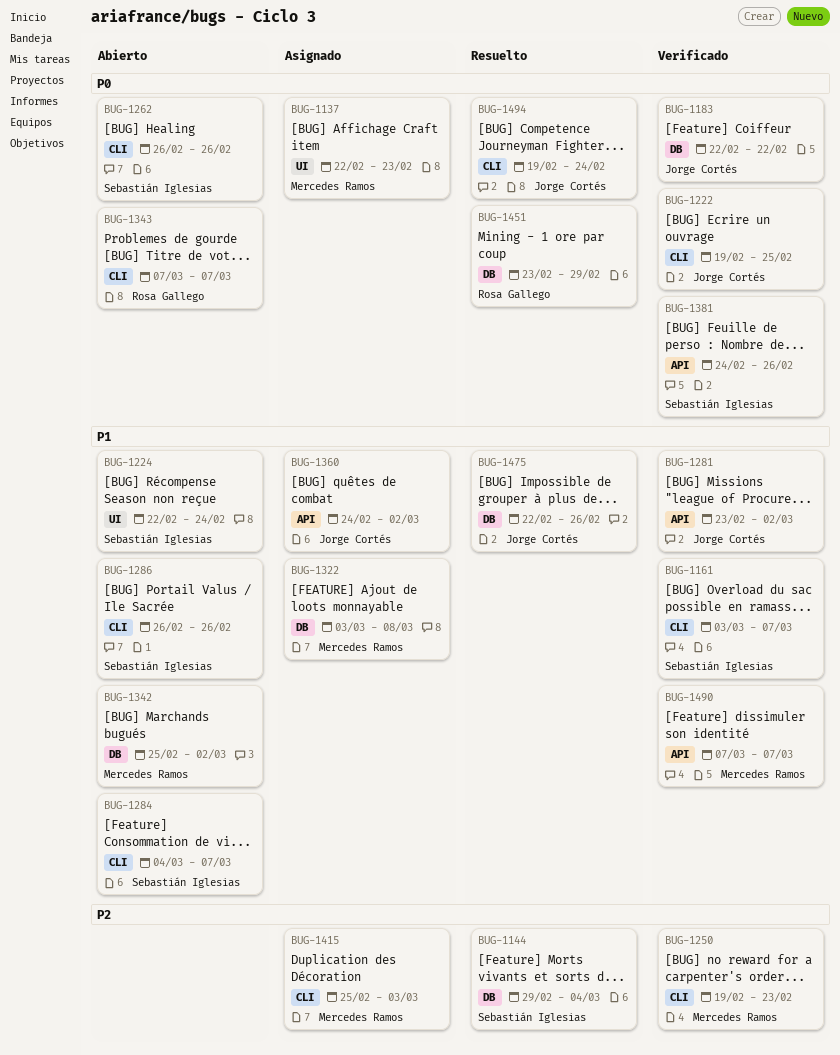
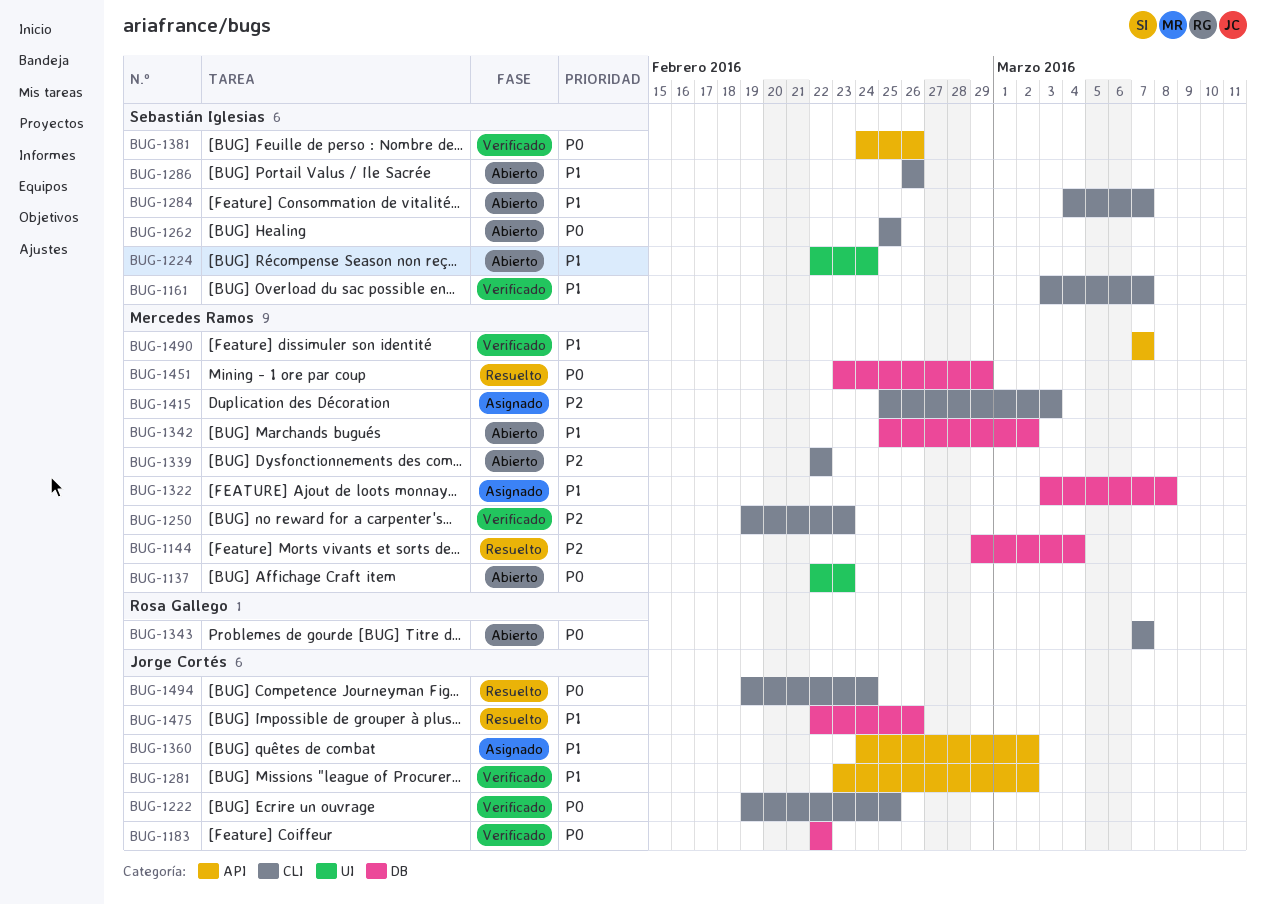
BUG-1137, status: Asignado -> Abierto
BUG-1144, owner: Sebastián Iglesias -> Mercedes Ramos
BUG-1262, start: Feb 26 -> Feb 25
BUG-1262, due: Feb 26 -> Feb 25
BUG-1339: none -> present
BUG-1451, owner: Rosa Gallego -> Mercedes Ramos

